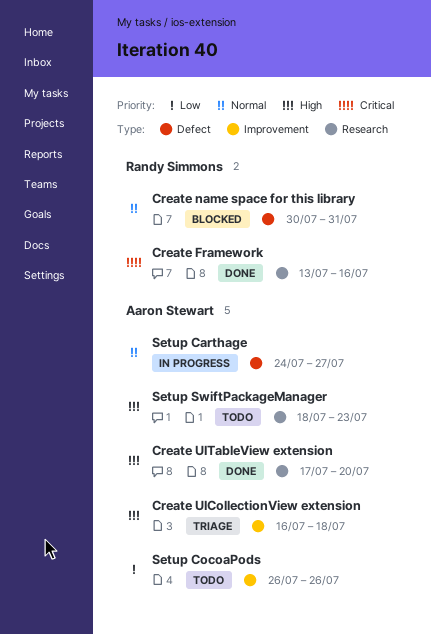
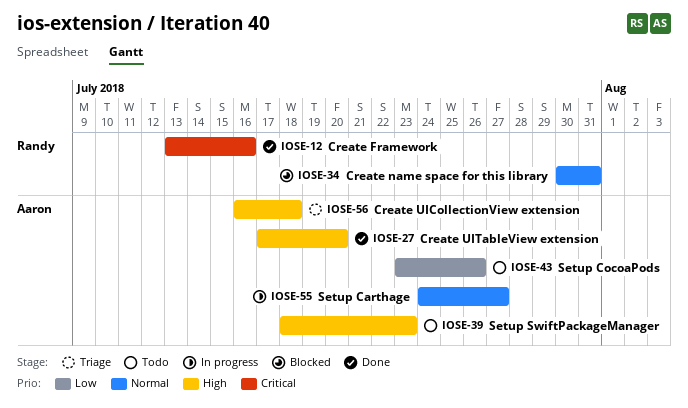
Setup CocoaPods, start: Jul 26 -> Jul 23

